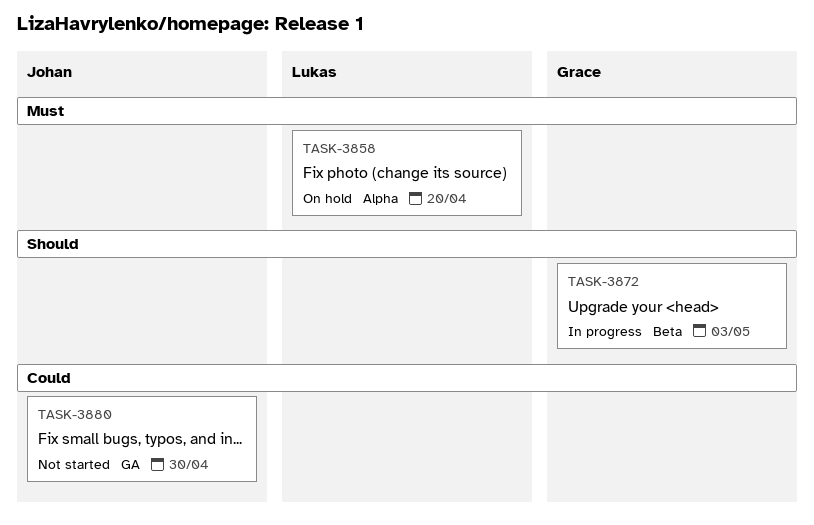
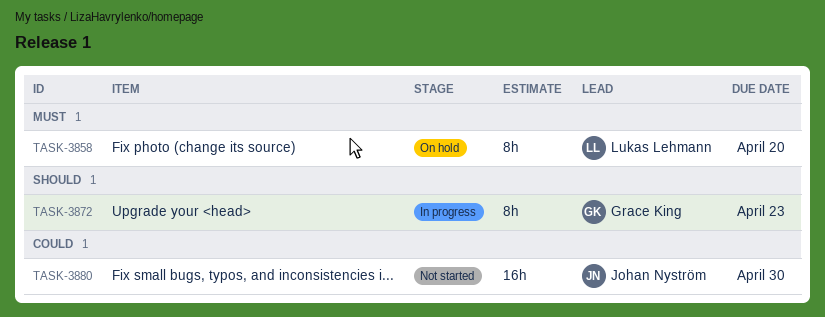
TASK-3872, due: May 3 -> Apr 23

